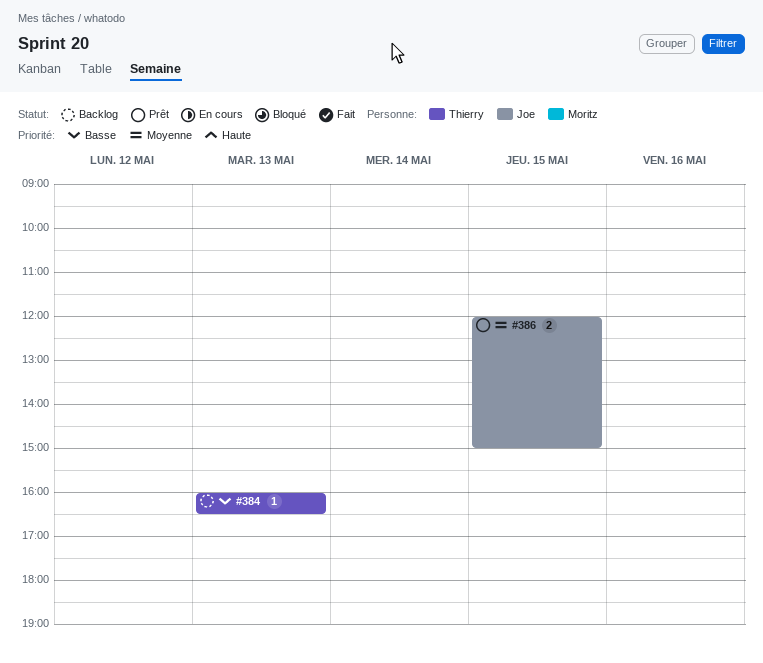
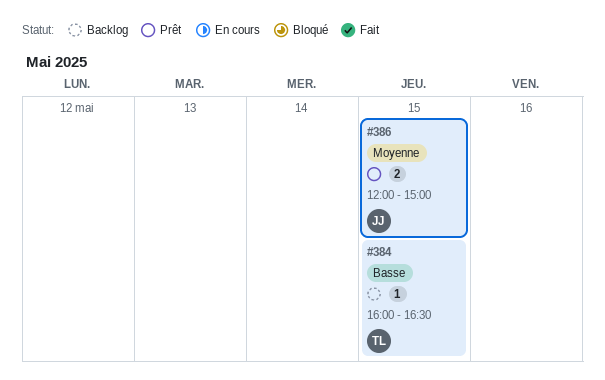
#384, day: May 13 -> May 15

